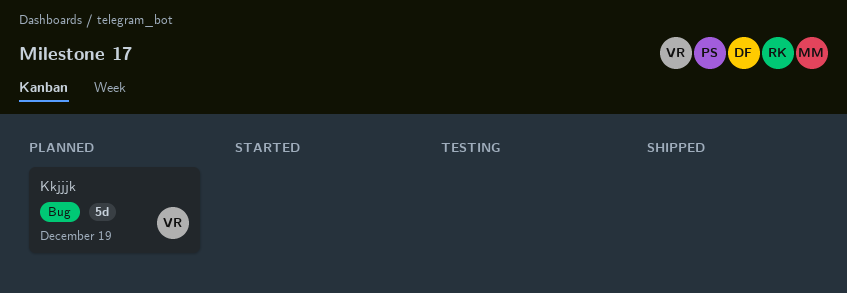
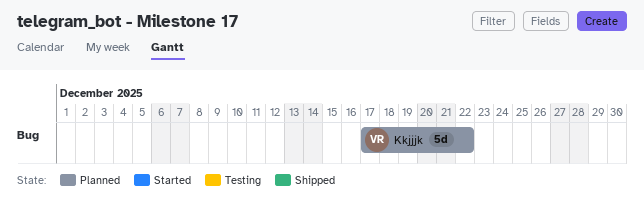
Kkjjjk, due: Dec 19 -> Dec 22

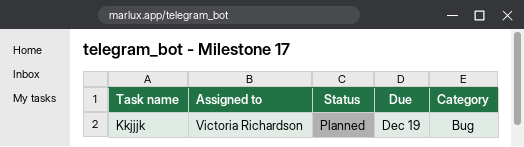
Kkjjjk, due: Dec 22 -> Dec 19

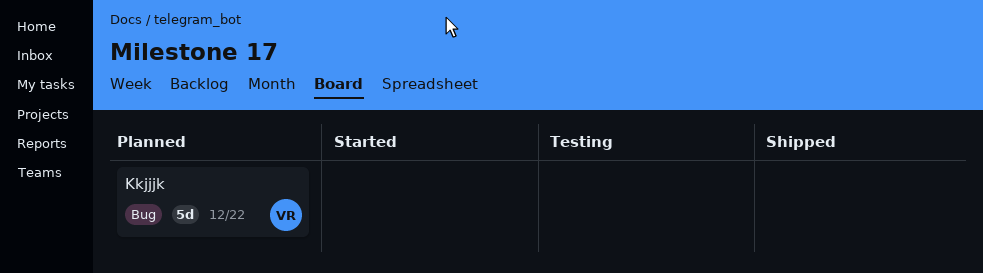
Kkjjjk, due: Dec 19 -> Dec 22

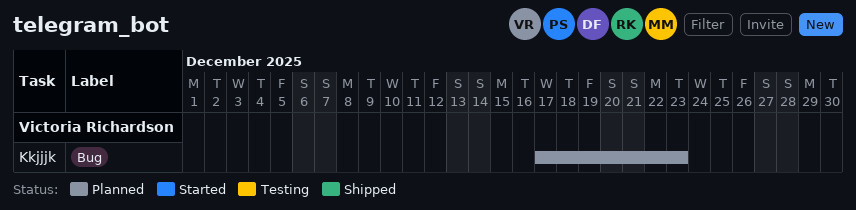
Kkjjjk, due: Dec 22 -> Dec 23

